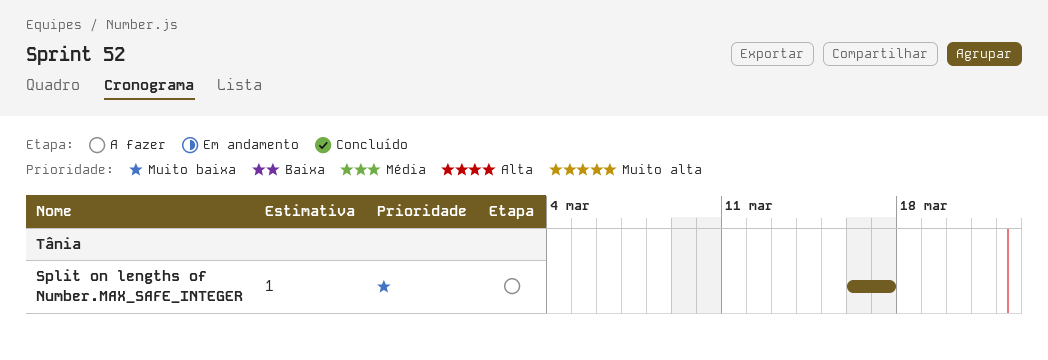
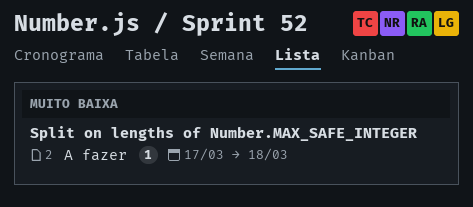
Split on lengths of Number.MAX_SAFE_INTEGER, start: Mar 16 -> Mar 17
Split on lengths of Number.MAX_SAFE_INTEGER, due: Mar 17 -> Mar 18

